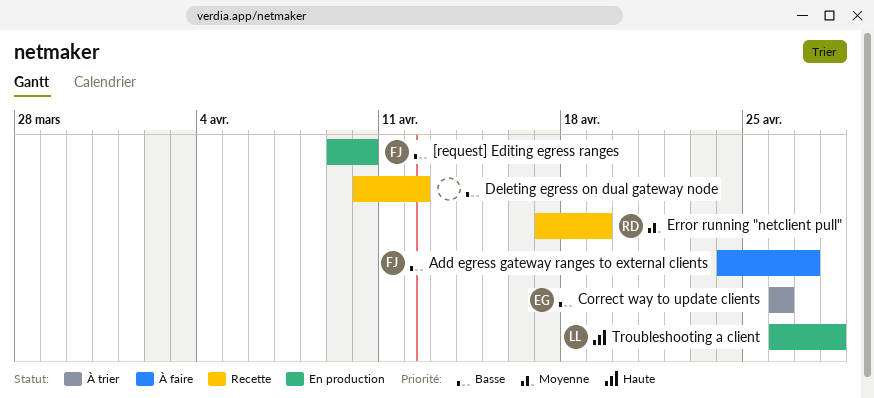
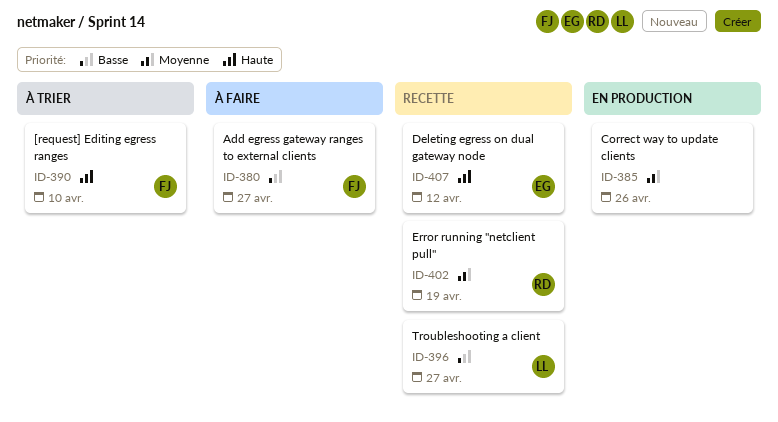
[request] Editing egress ranges, status: En production -> À trier
[request] Editing egress ranges, priority: Basse -> Haute
Correct way to update clients, status: À trier -> En production
Correct way to update clients, owner: EG -> none
Correct way to update clients, priority: Basse -> Moyenne
Deleting egress on dual gateway node, owner: none -> EG
Deleting egress on dual gateway node, priority: Basse -> Haute
Troubleshooting a client, status: En production -> Recette
Troubleshooting a client, priority: Haute -> Basse
Troubleshooting a client, due: Apr 28 -> Apr 27

